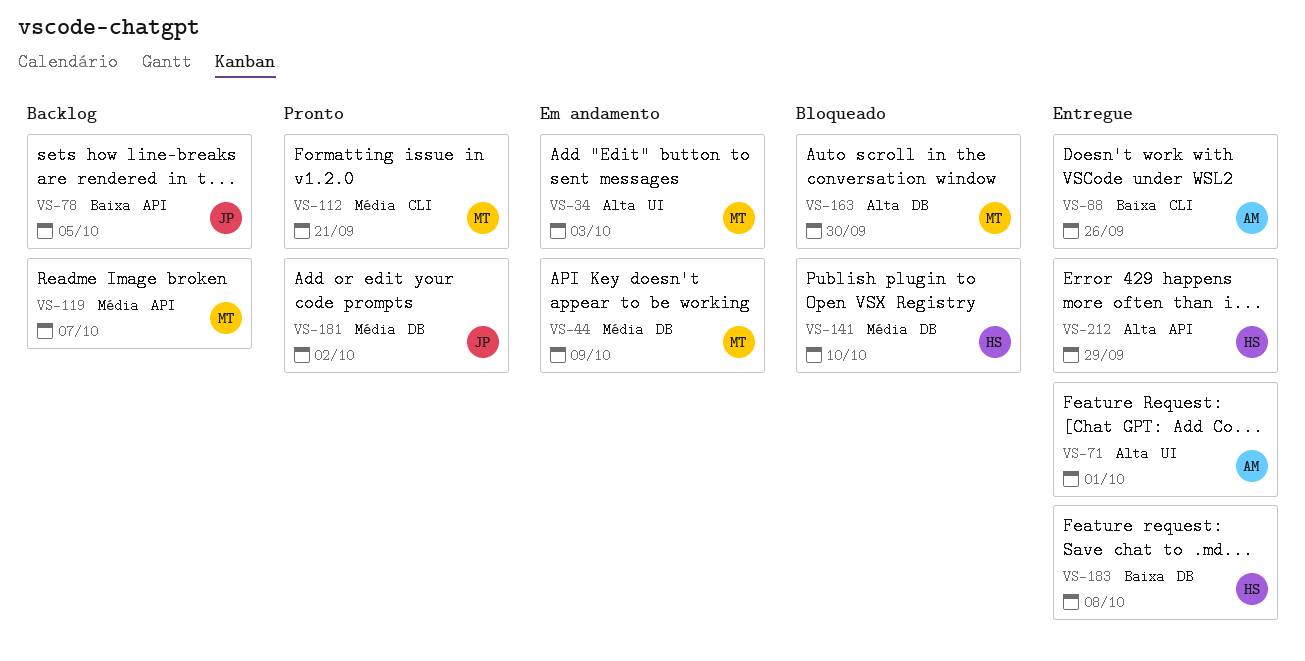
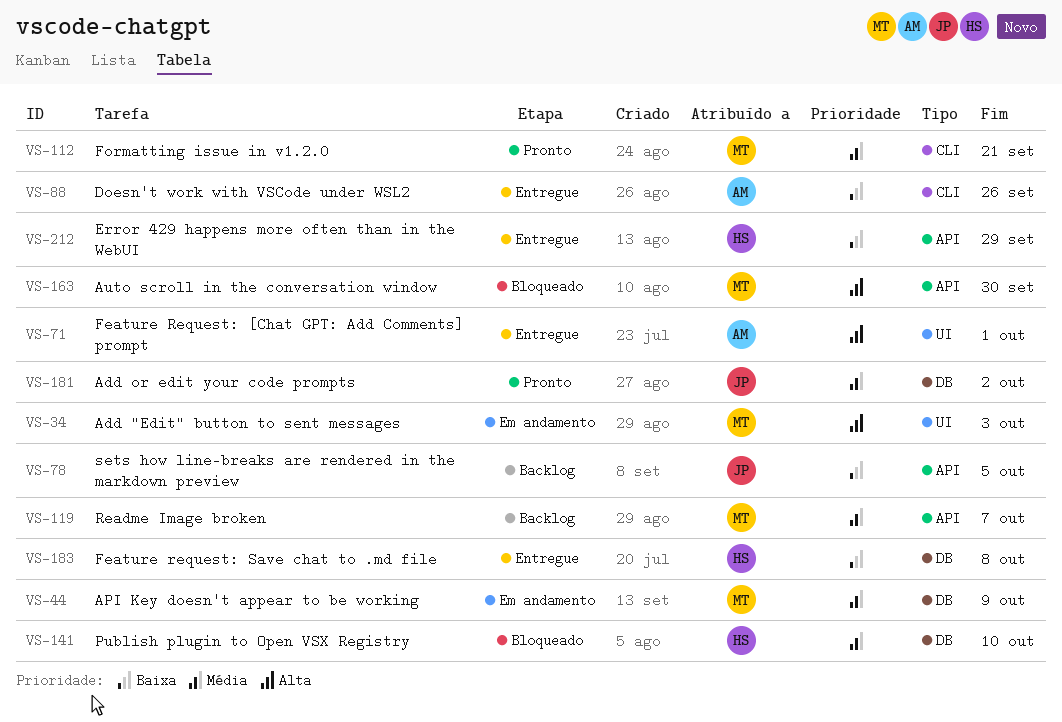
VS-163, label: DB -> API
VS-212, priority: Alta -> Baixa

